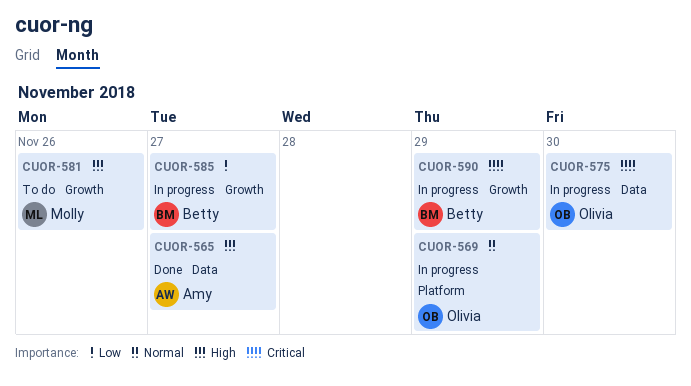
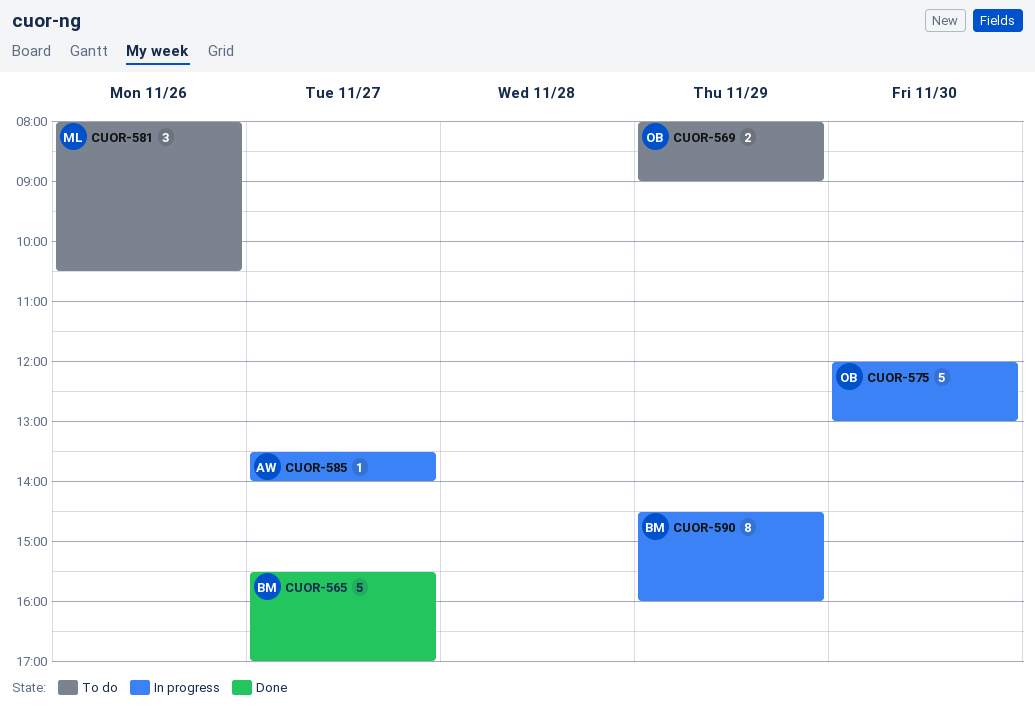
CUOR-565, owner: Amy -> Betty
CUOR-569, status: In progress -> To do
CUOR-585, owner: Betty -> Amy

